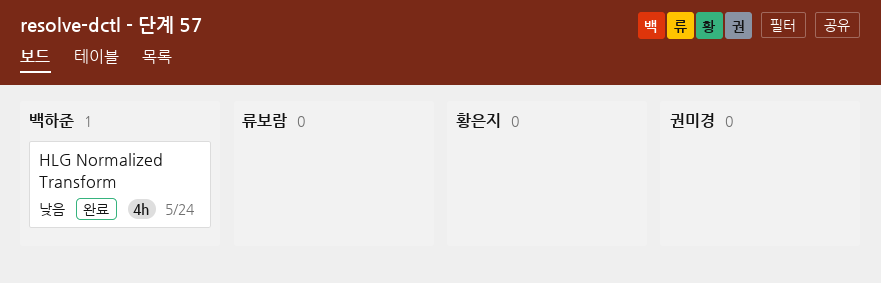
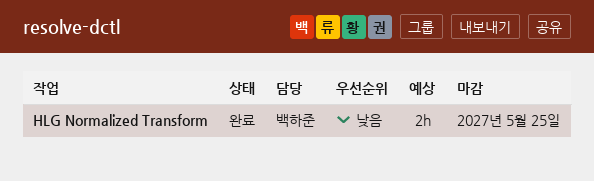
HLG Normalized Transform, estimate: 4h -> 2h
HLG Normalized Transform, due: May 24 -> May 25

